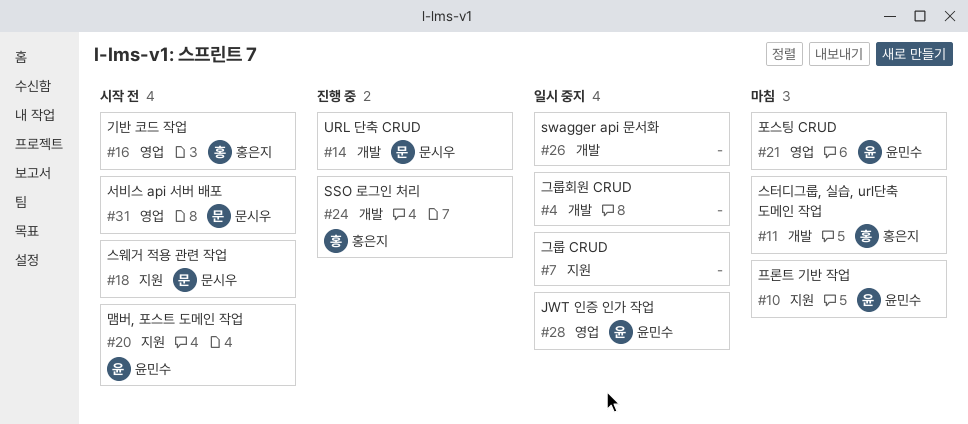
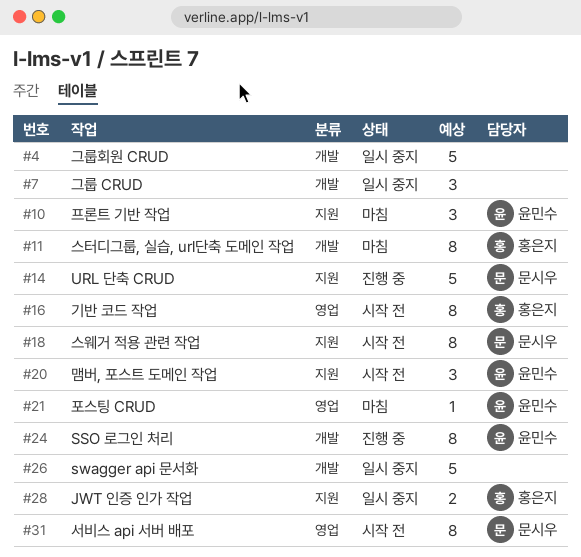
#7, label: 지원 -> 개발
#14, label: 개발 -> 지원
#24, owner: 홍은지 -> 윤민수
#28, owner: 윤민수 -> 홍은지
#28, label: 영업 -> 지원

